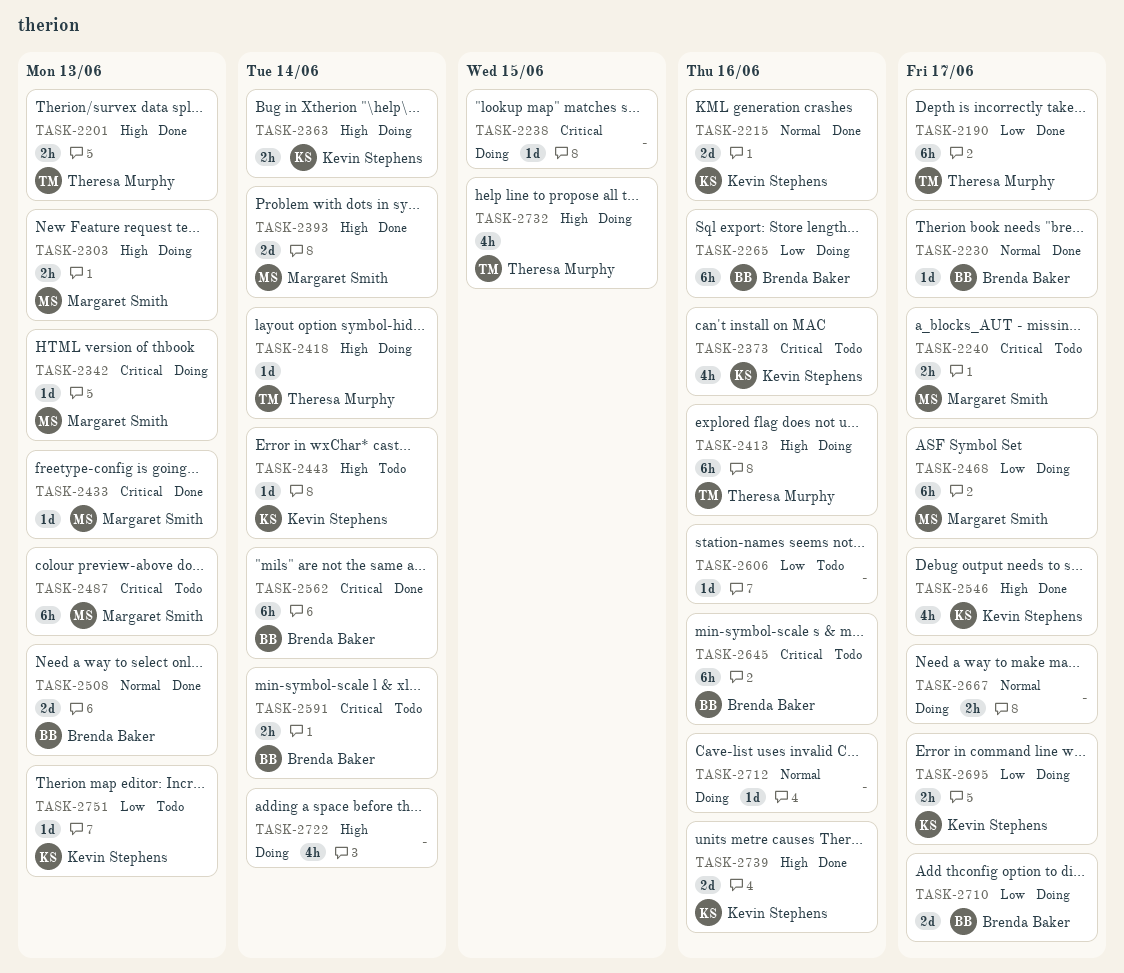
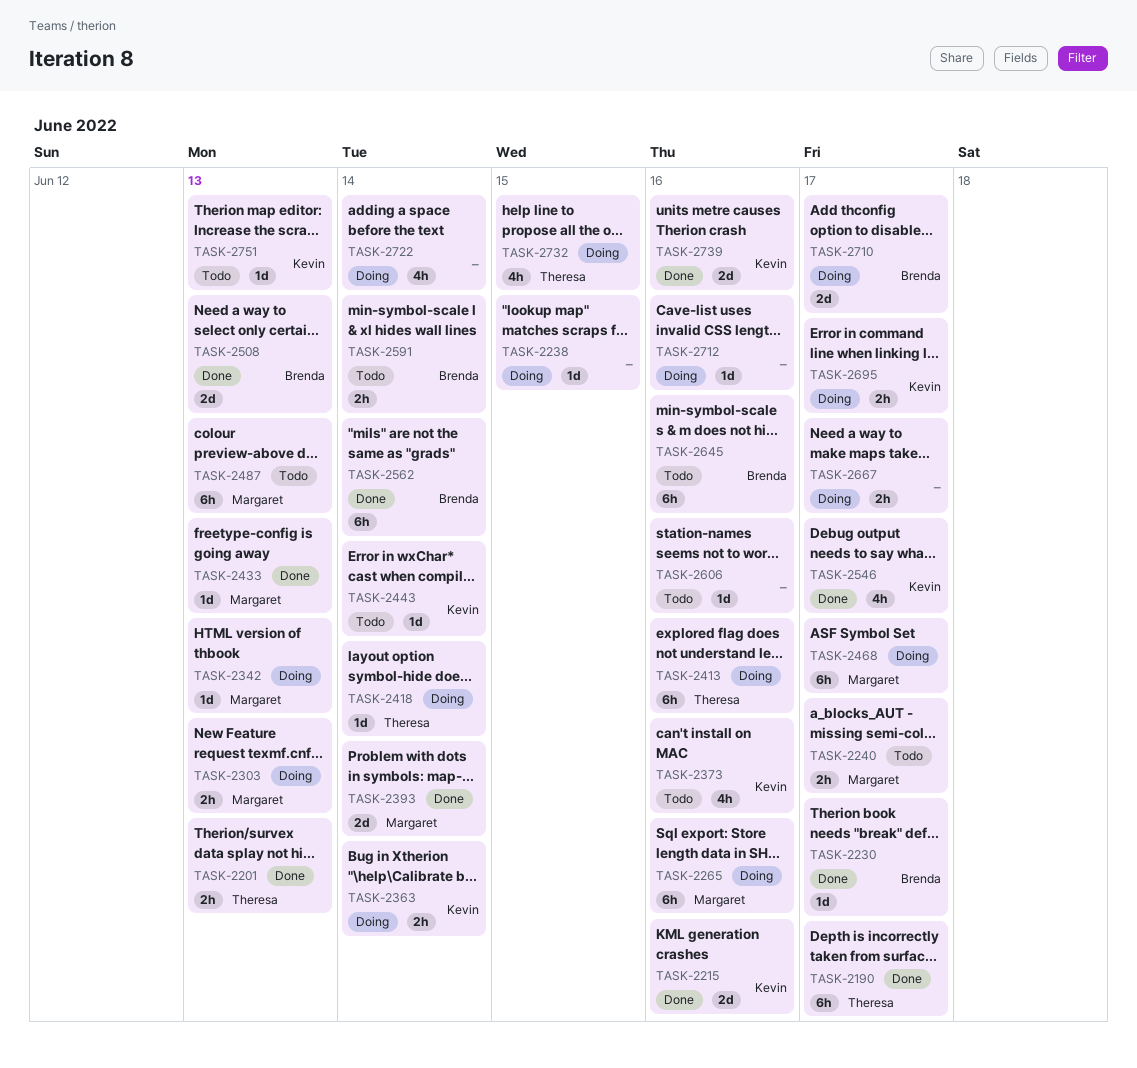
TASK-2265, owner: Brenda Baker -> Margaret Smith

